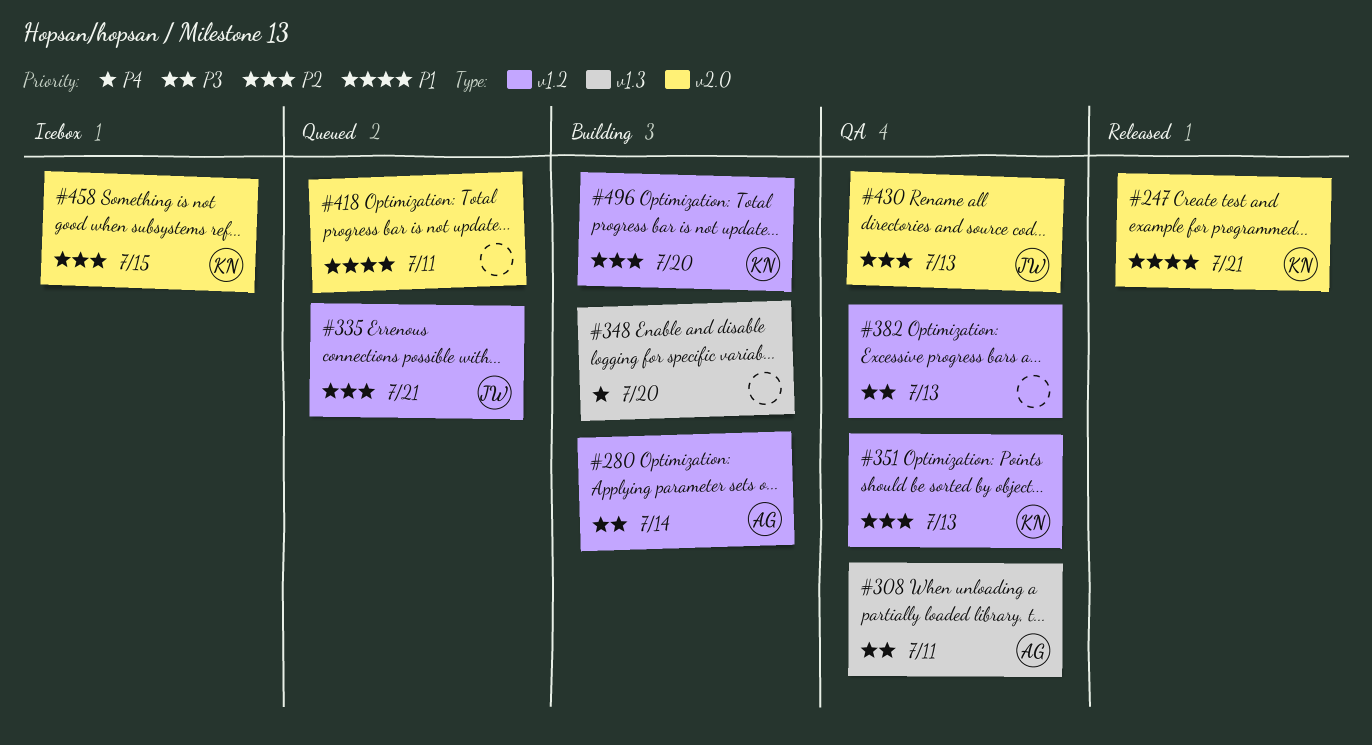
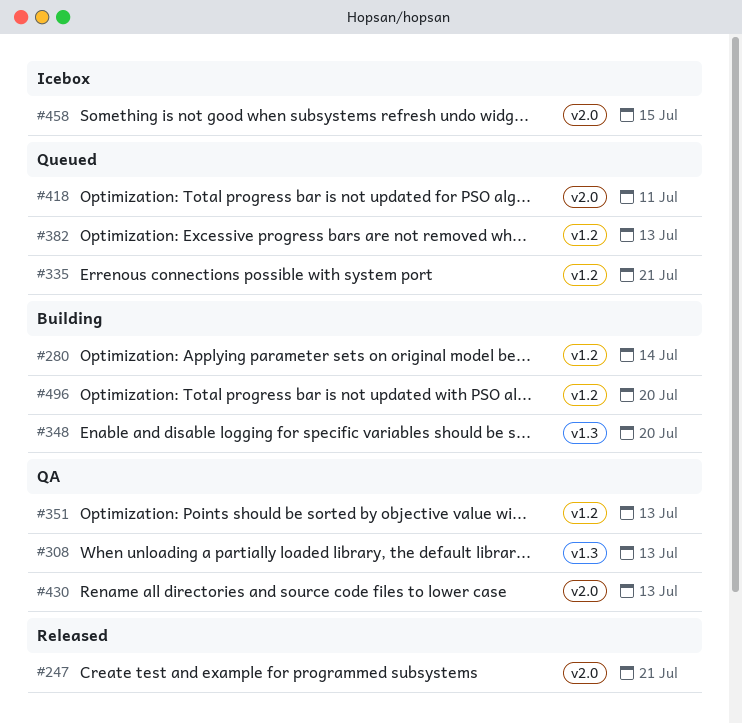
#308, due: Jul 11 -> Jul 13
#382, status: QA -> Queued

